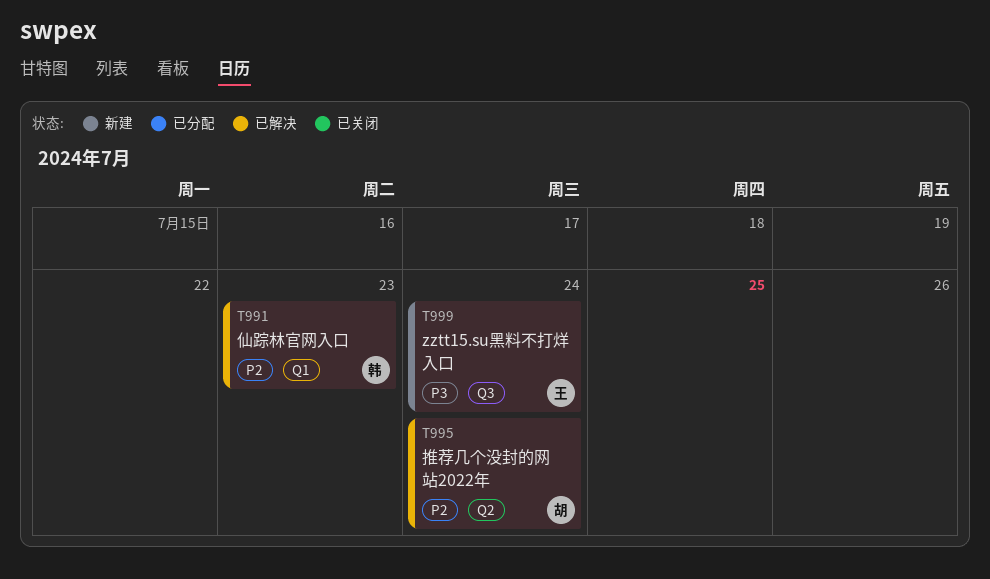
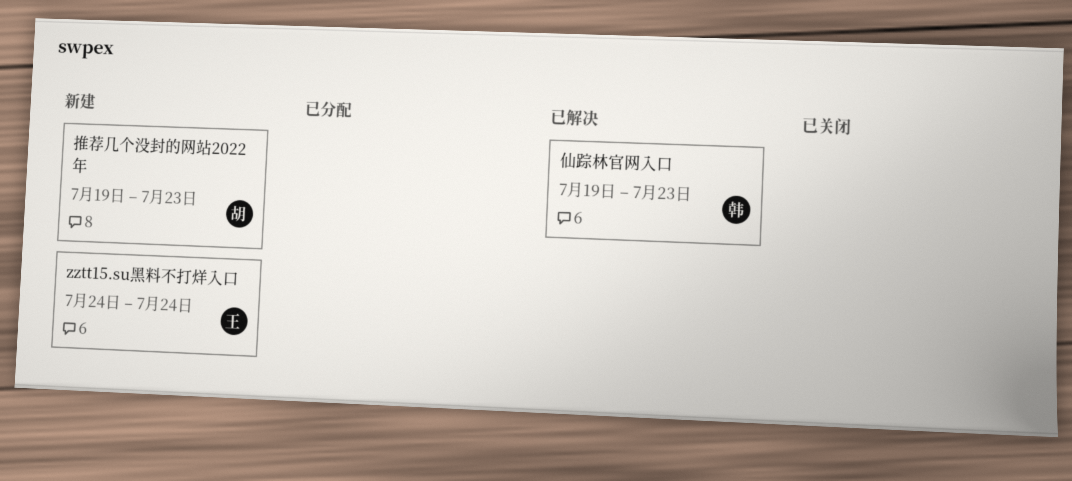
推荐几个没封的网站2022年, status: 已解决 -> 新建
推荐几个没封的网站2022年, due: Jul 24 -> Jul 23

